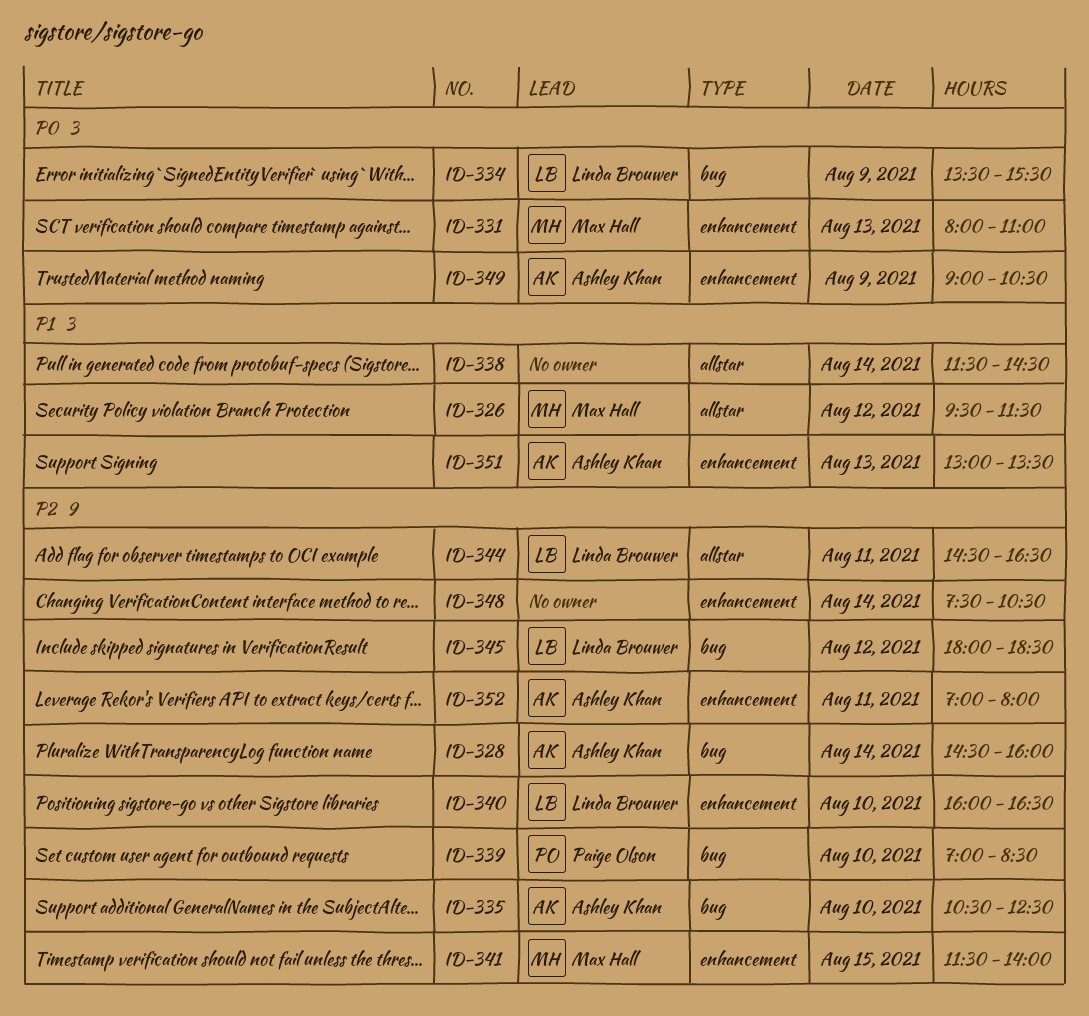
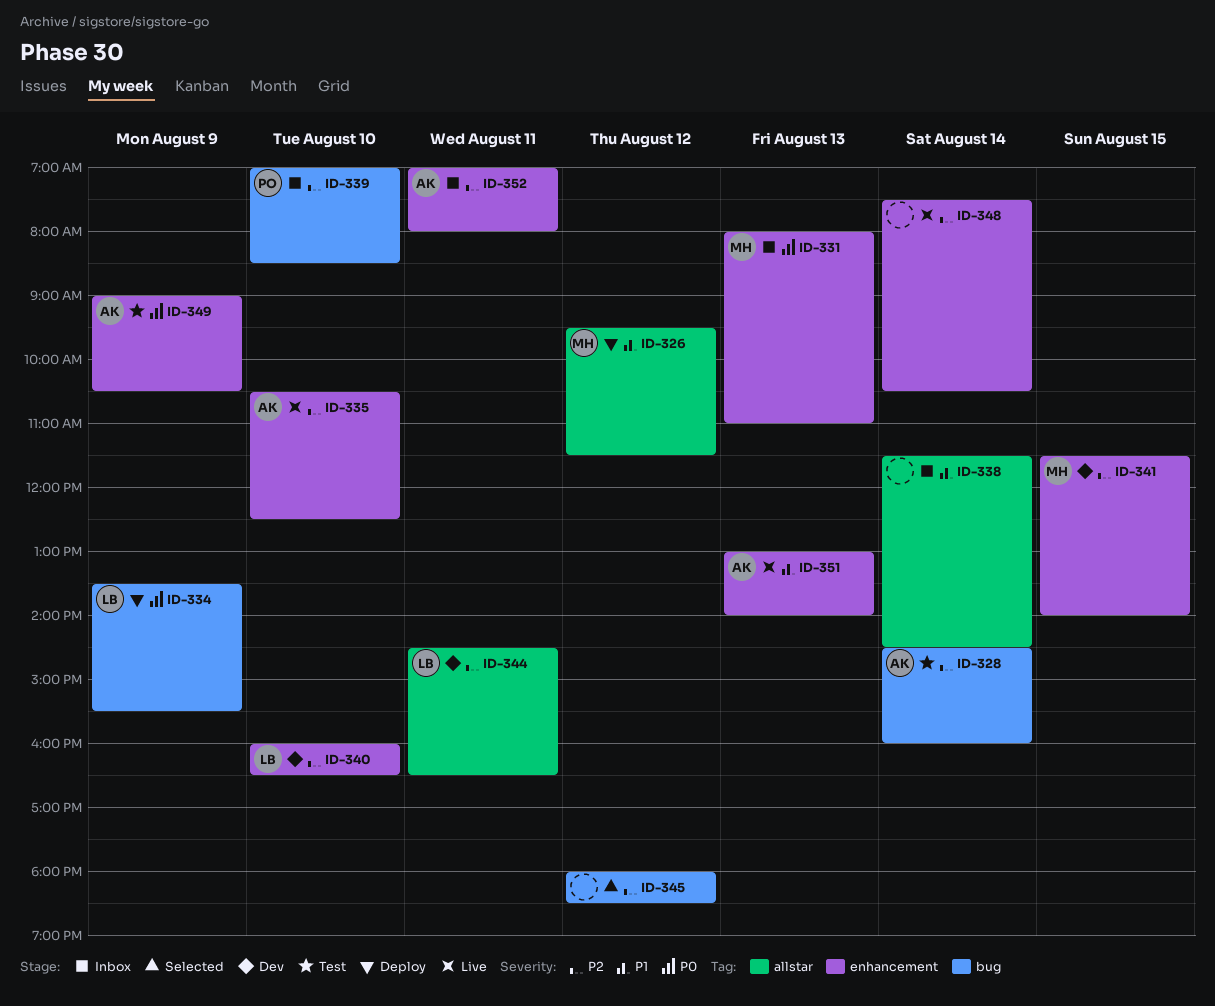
ID-335, label: bug -> enhancement
ID-345, owner: Linda Brouwer -> none
ID-351, ends: 13:30 -> 14:00

